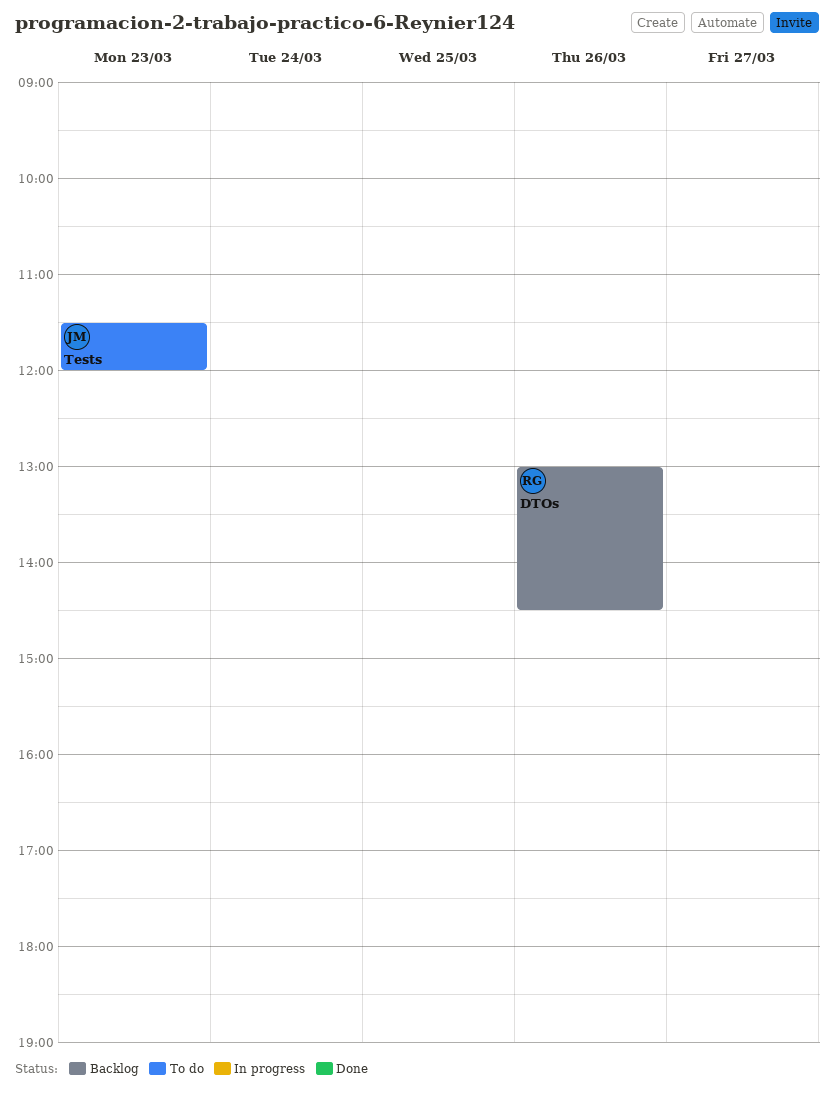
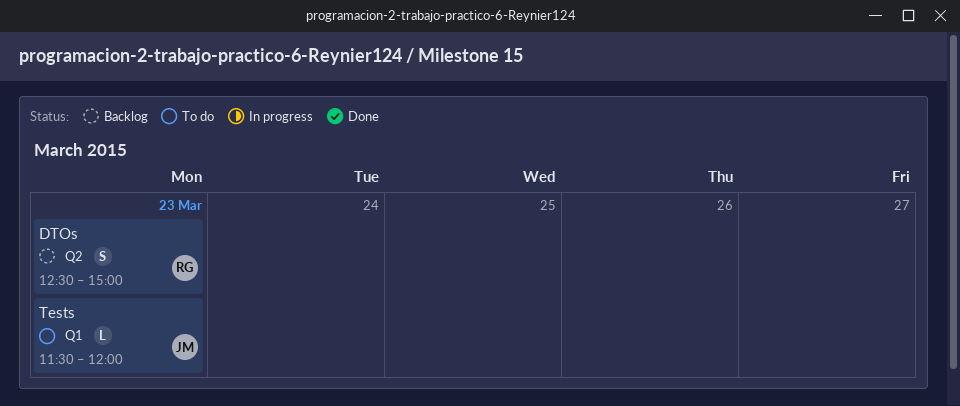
DTOs, day: Mar 26 -> Mar 23
DTOs, begins: 13:00 -> 12:30
DTOs, ends: 14:30 -> 15:00

